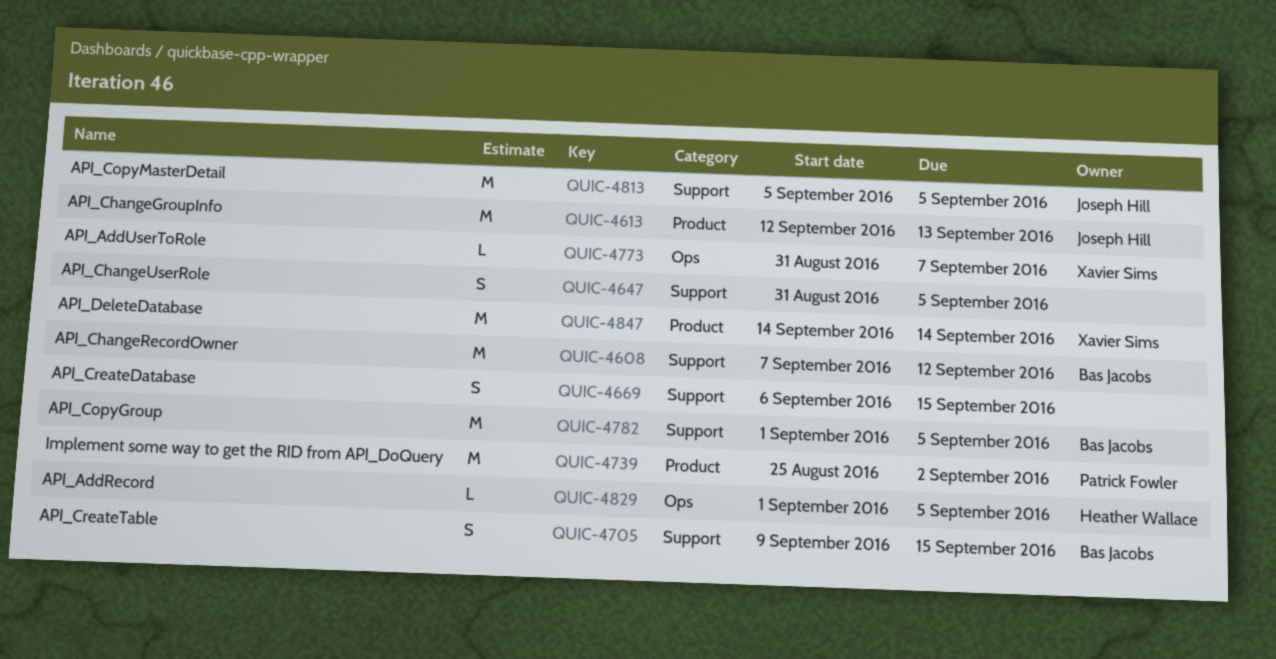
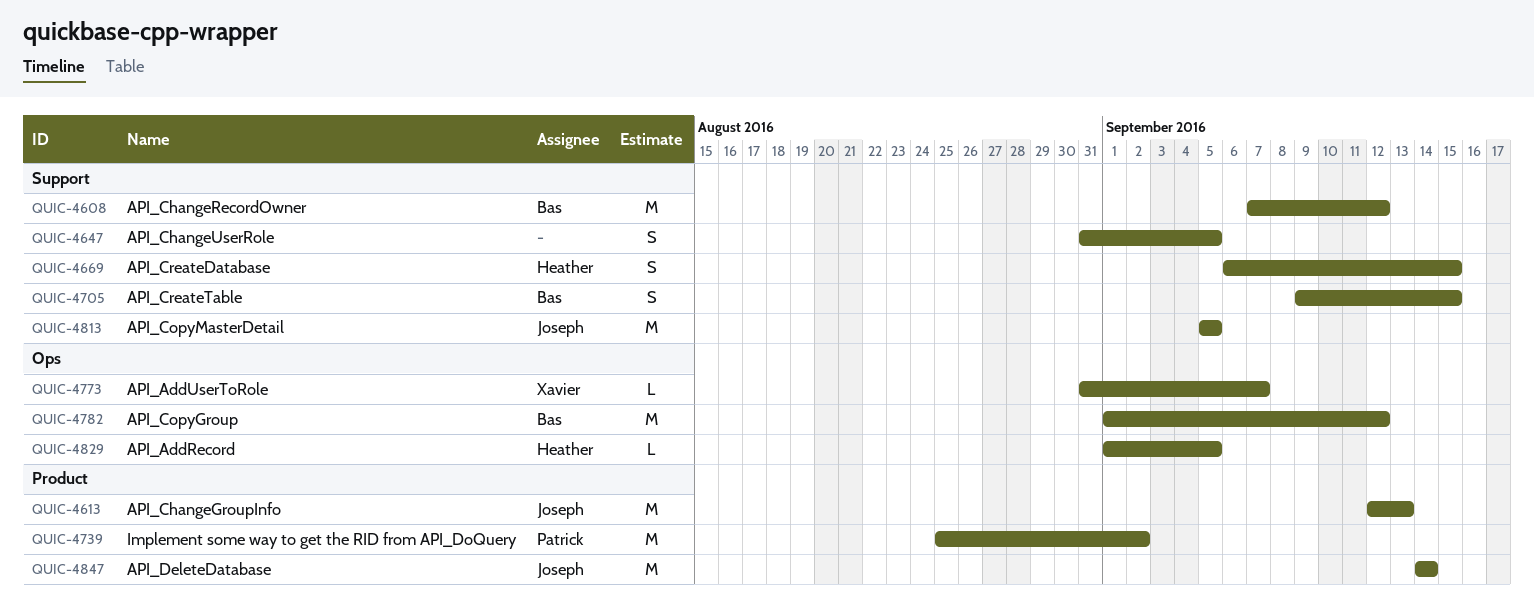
QUIC-4669, owner: none -> Heather Wallace
QUIC-4782, label: Support -> Ops
QUIC-4782, due: Sep 5 -> Sep 12
QUIC-4847, owner: Xavier Sims -> Joseph Hill

